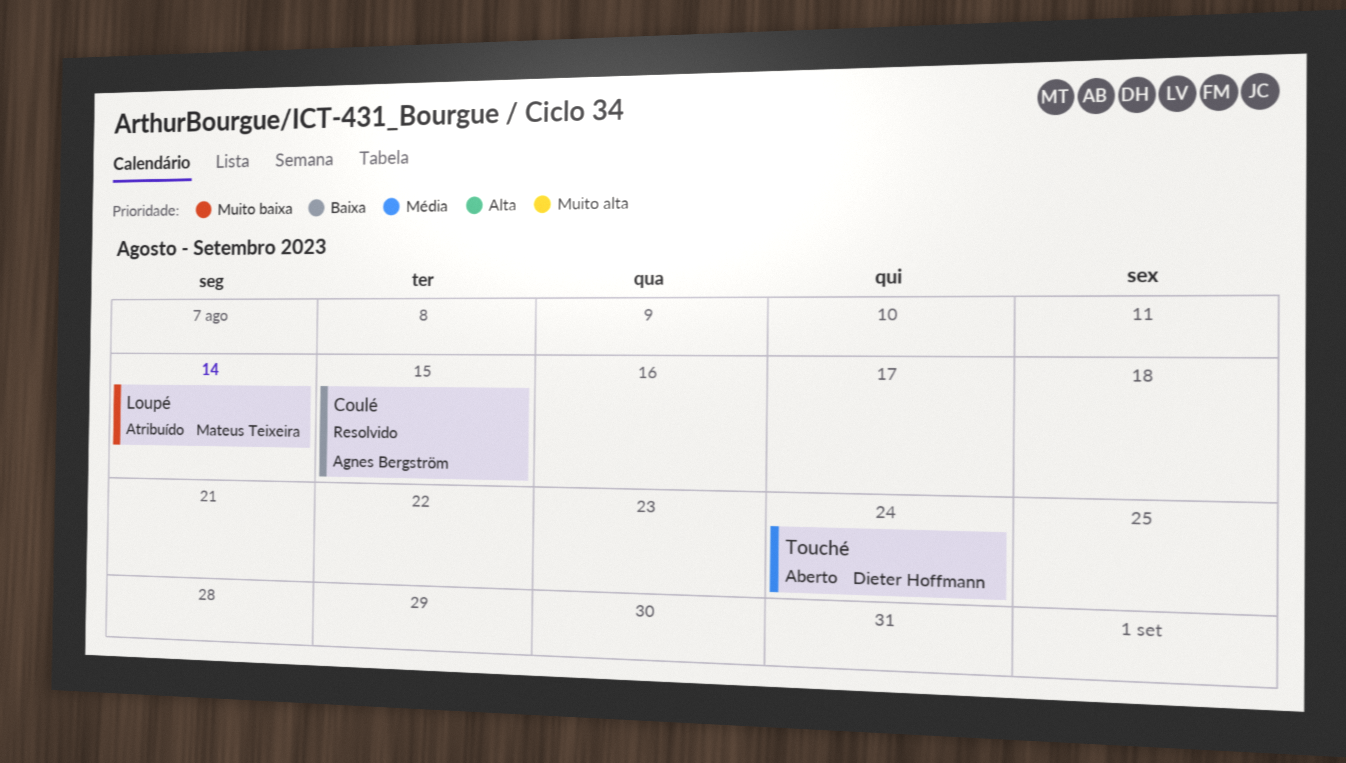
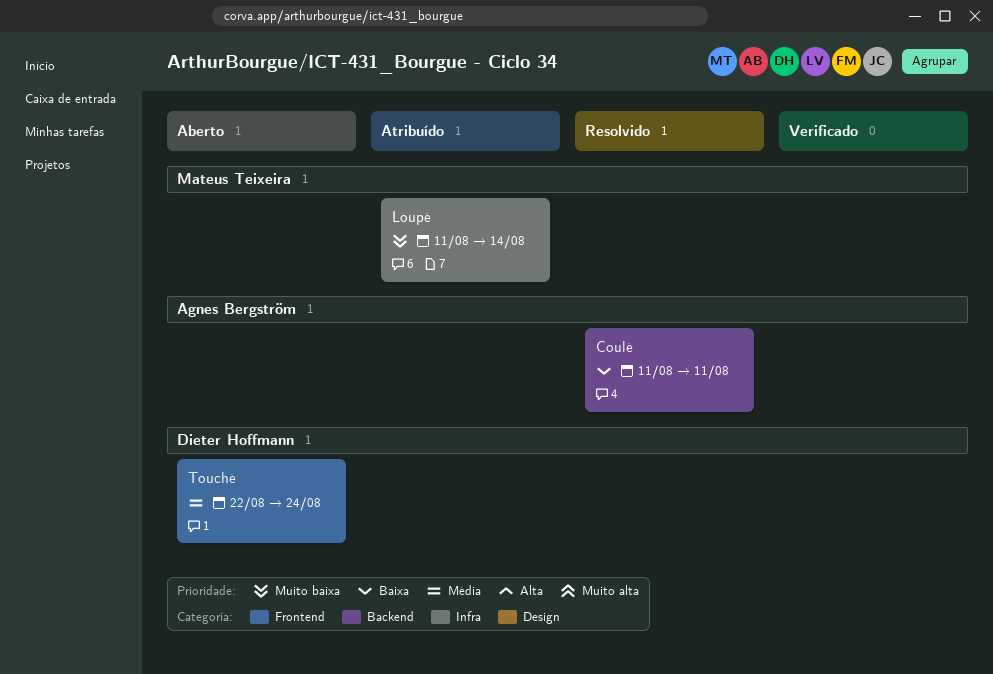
Coulé, due: Aug 15 -> Aug 11

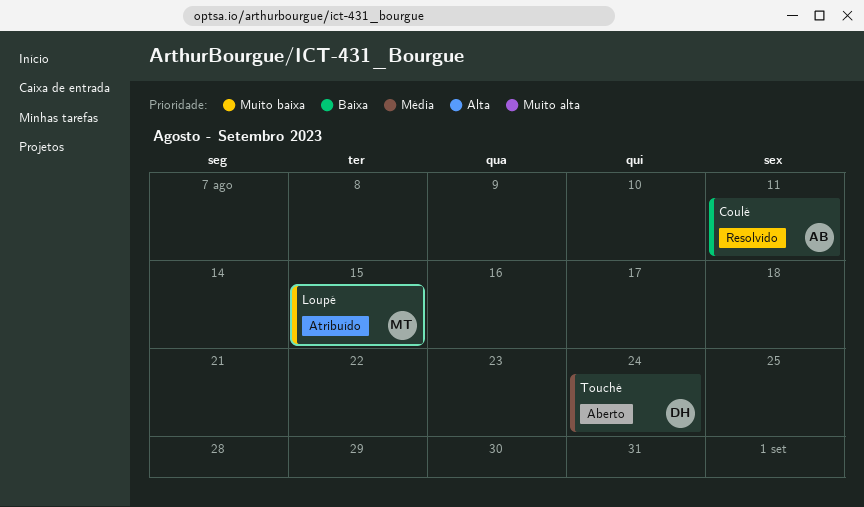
Loupé, due: Aug 14 -> Aug 15

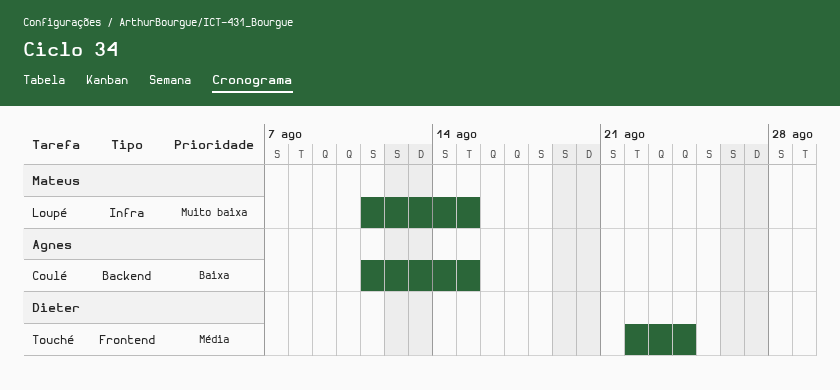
Coulé, due: Aug 11 -> Aug 15

